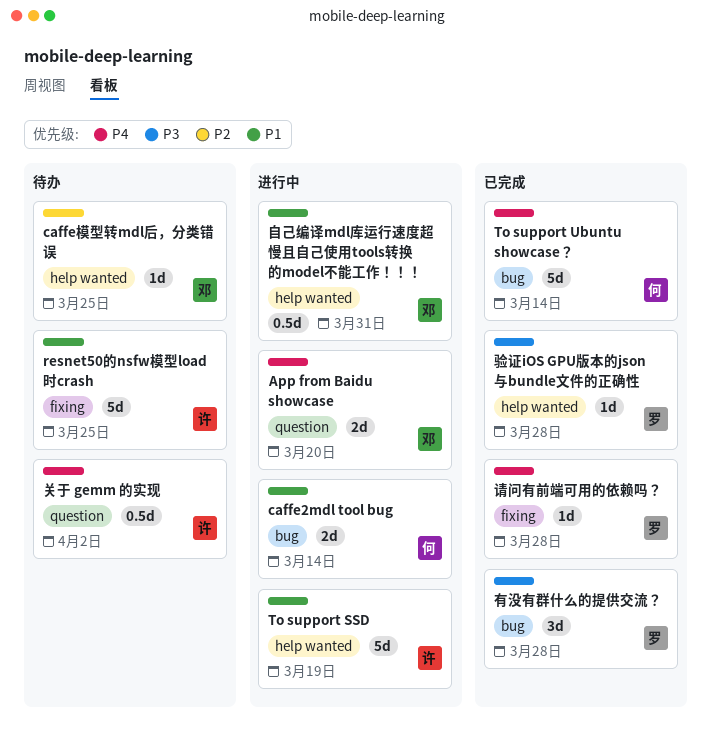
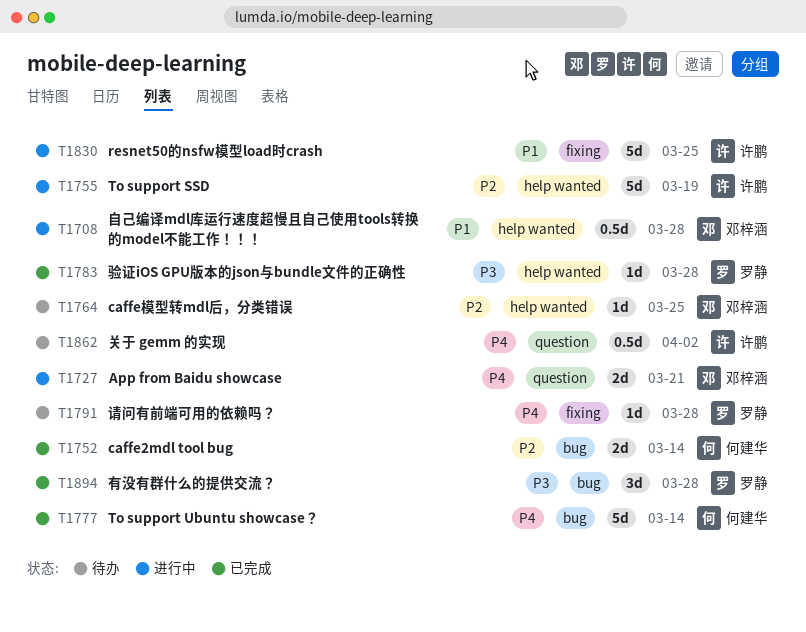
App from Baidu showcase, due: Mar 20 -> Mar 21
caffe2mdl tool bug, status: 进行中 -> 已完成
caffe2mdl tool bug, priority: P1 -> P2
resnet50的nsfw模型load时crash, status: 待办 -> 进行中
To support SSD, priority: P1 -> P2
自己编译mdl库运行速度超慢且自己使用tools转换的model不能工作！！！, due: Mar 31 -> Mar 28
请问有前端可用的依赖吗？, status: 已完成 -> 待办

